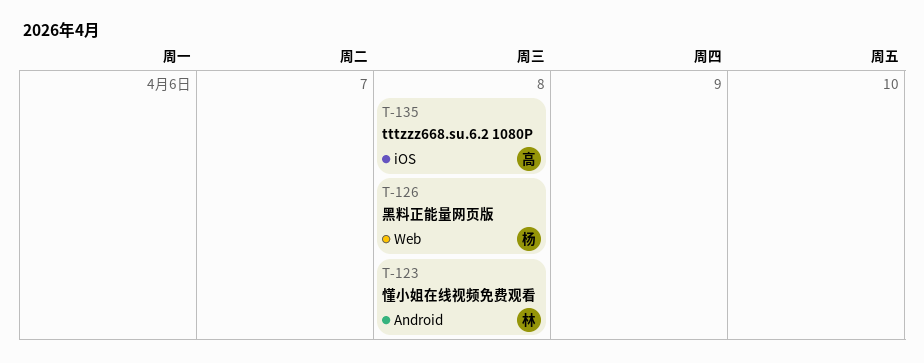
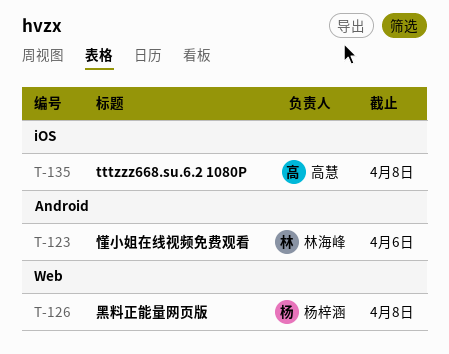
T-123, due: Apr 8 -> Apr 6

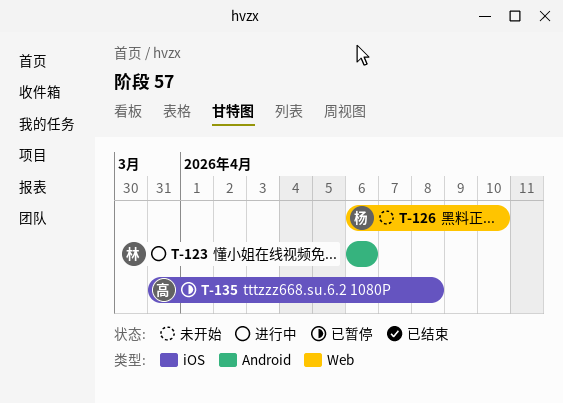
T-126, due: Apr 8 -> Apr 10

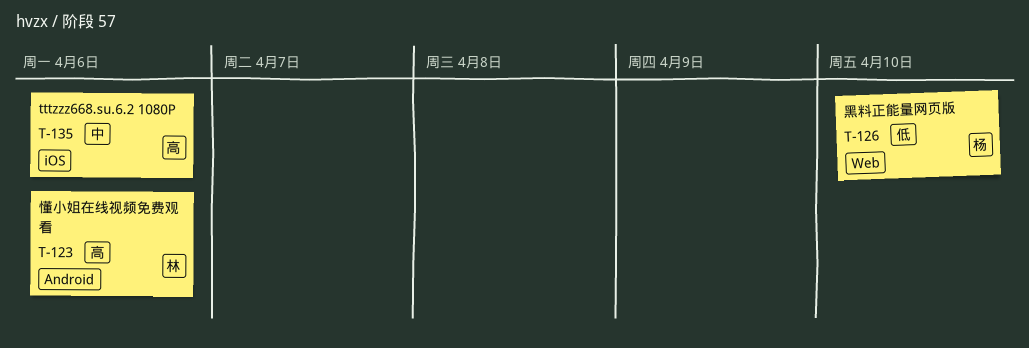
T-135, due: Apr 8 -> Apr 6

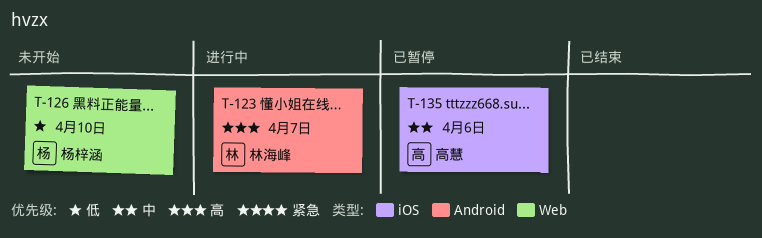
T-123, due: Apr 6 -> Apr 7

